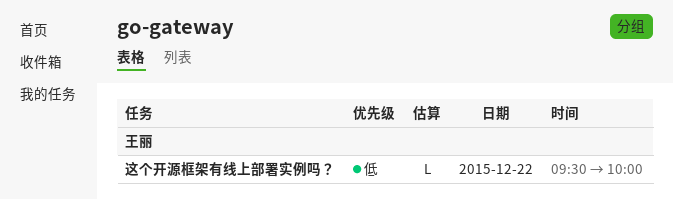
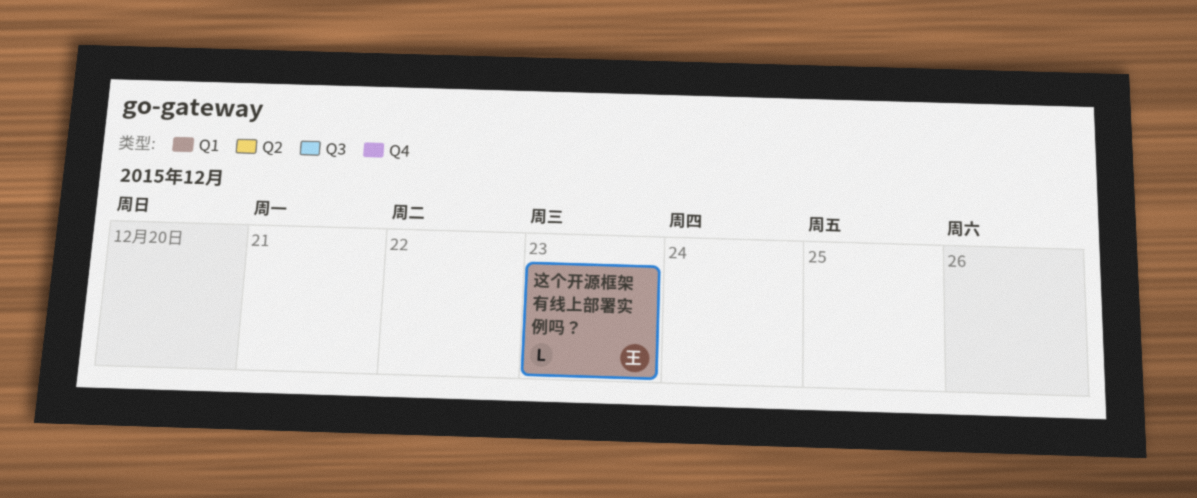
这个开源框架有线上部署实例吗？, day: Dec 22 -> Dec 23

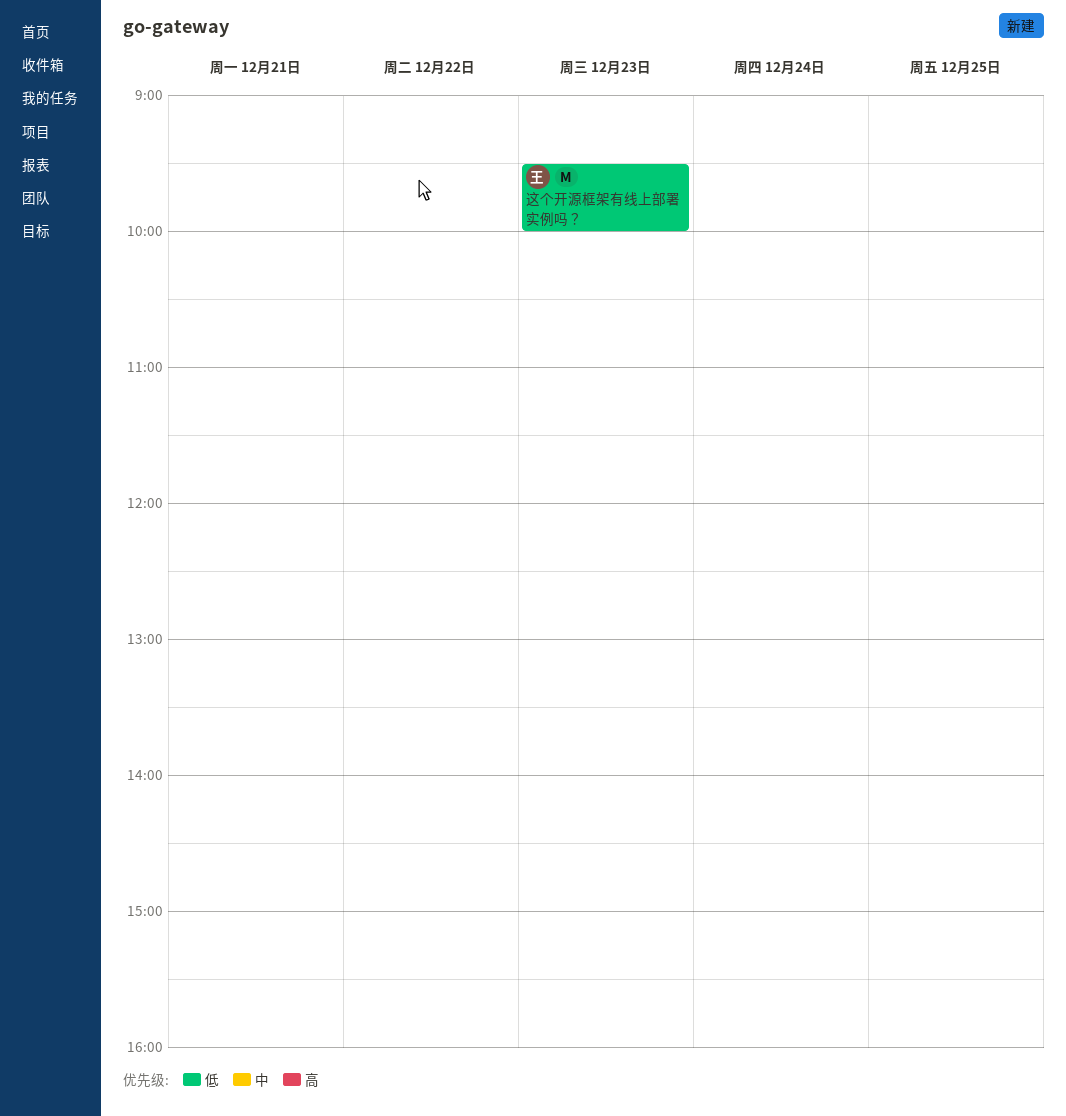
这个开源框架有线上部署实例吗？, estimate: L -> M

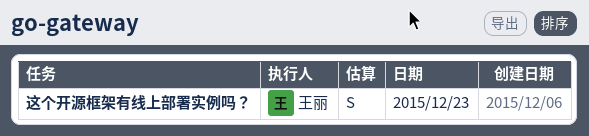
这个开源框架有线上部署实例吗？, estimate: M -> S

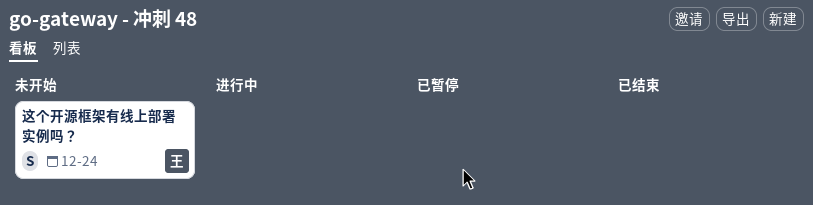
这个开源框架有线上部署实例吗？, day: Dec 23 -> Dec 24

